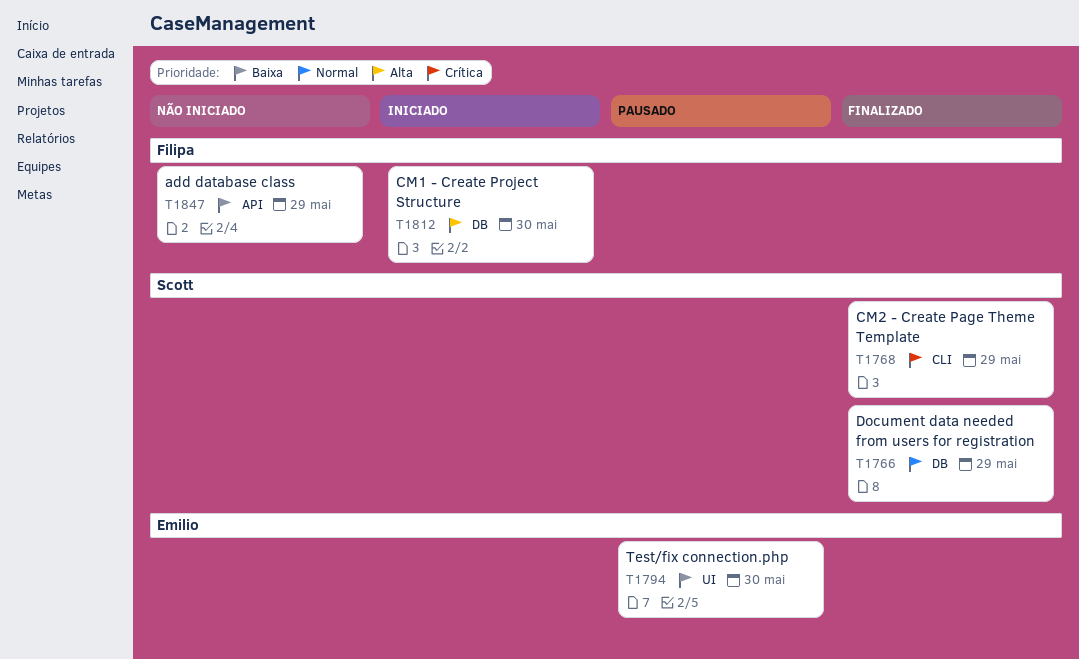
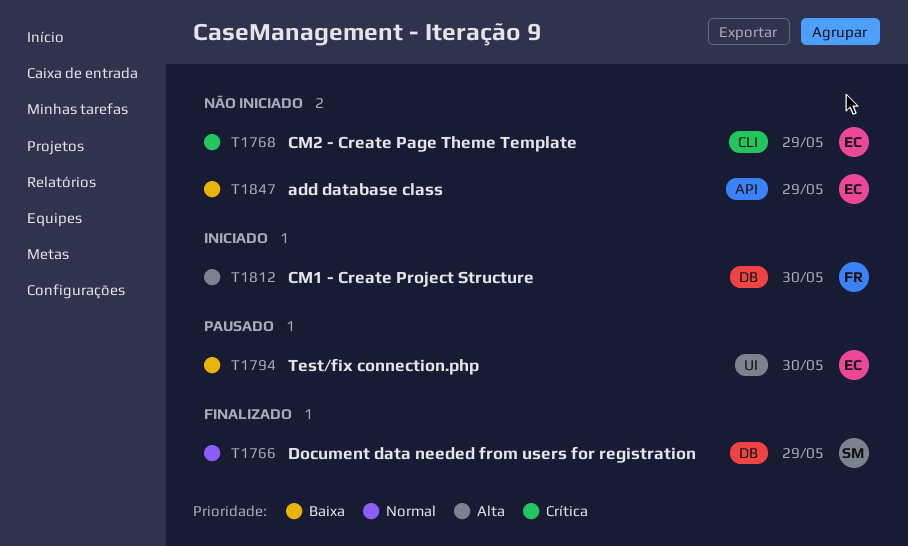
T1768, status: Finalizado -> Não iniciado
T1768, owner: Scott -> Emilio
T1847, owner: Filipa -> Emilio

